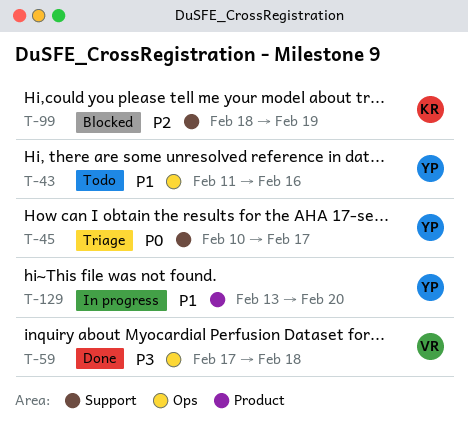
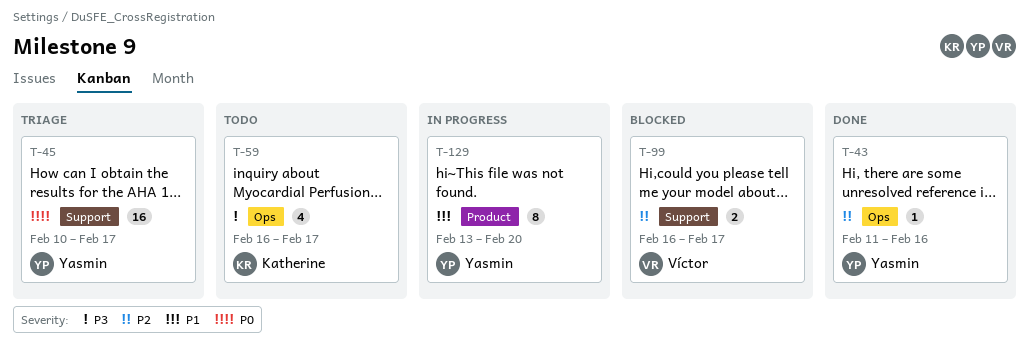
T-43, status: Todo -> Done
T-43, priority: P1 -> P2
T-59, status: Done -> Todo
T-59, owner: Víctor -> Katherine
T-59, start: Feb 17 -> Feb 16
T-59, due: Feb 18 -> Feb 17
T-99, owner: Katherine -> Víctor
T-99, start: Feb 18 -> Feb 16
T-99, due: Feb 19 -> Feb 17

